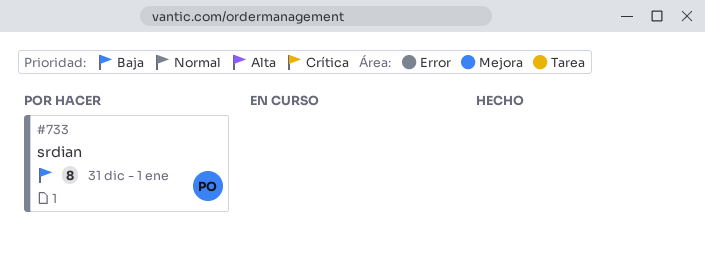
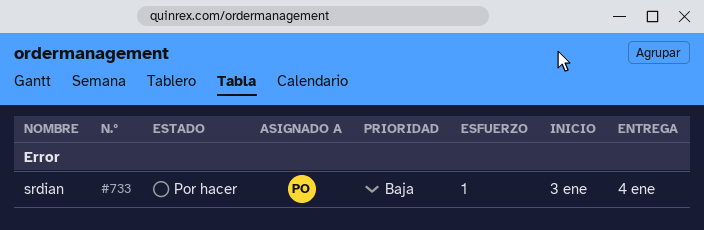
#733, estimate: 8 -> 1
#733, start: Dec 31 -> Jan 3
#733, due: Jan 1 -> Jan 4

